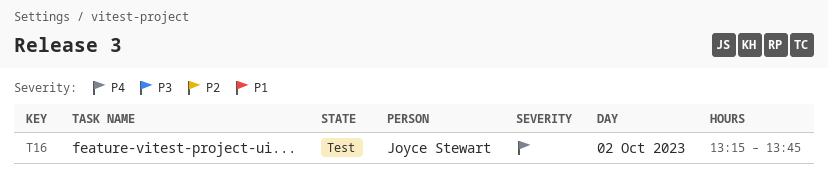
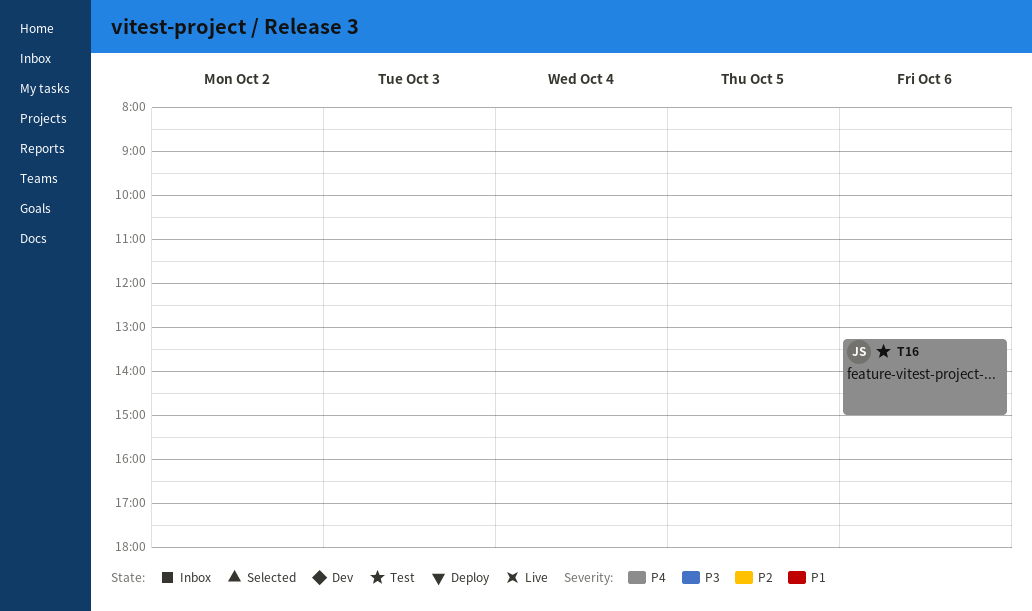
T16, day: Oct 2 -> Oct 6
T16, ends: 13:45 -> 15:00

